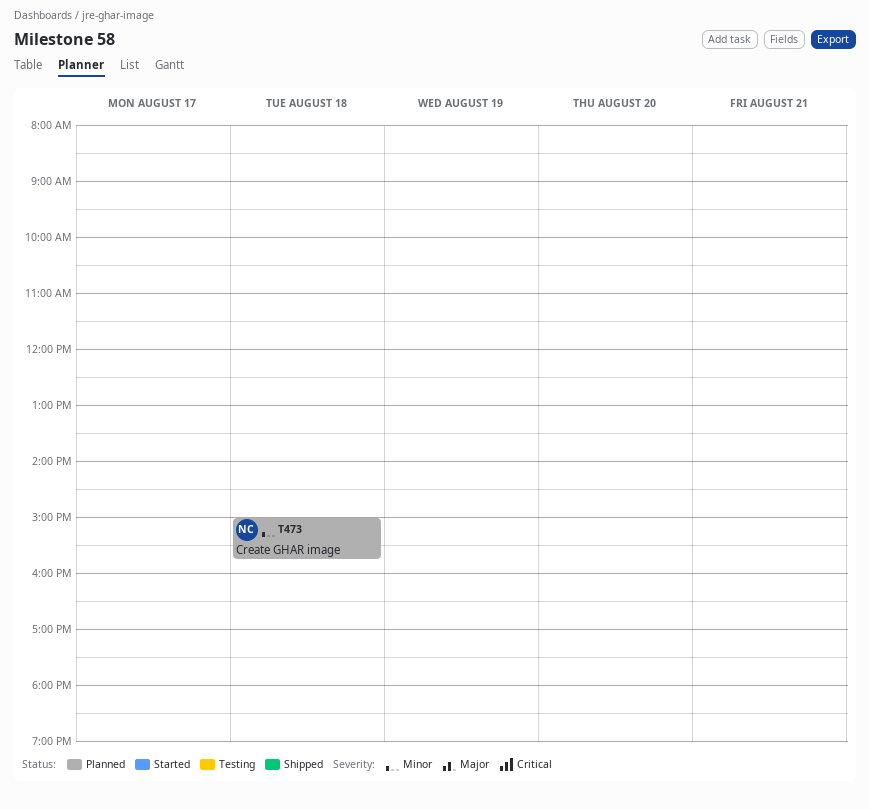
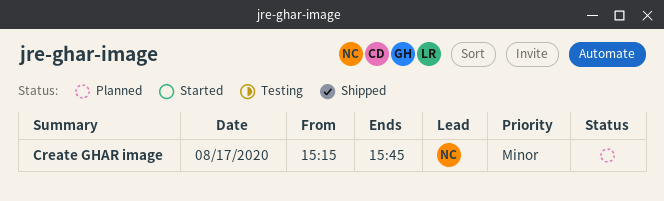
Create GHAR image, day: Aug 18 -> Aug 17
Create GHAR image, begins: 15:00 -> 15:15

